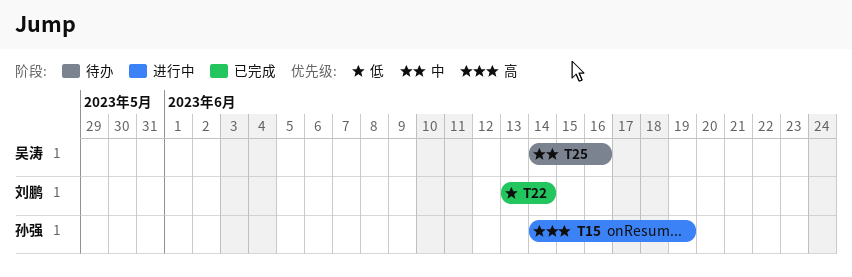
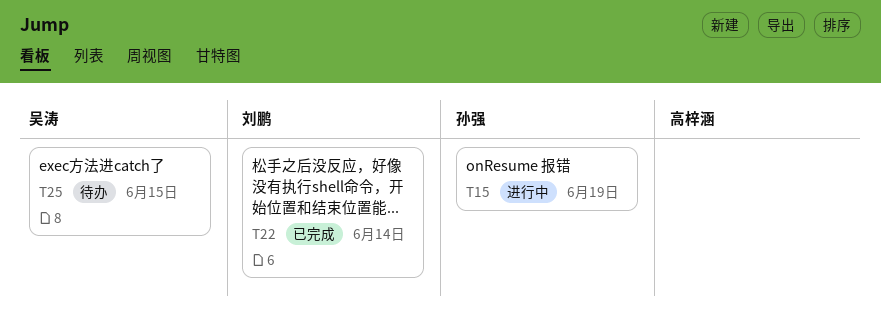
T25, due: Jun 16 -> Jun 15

